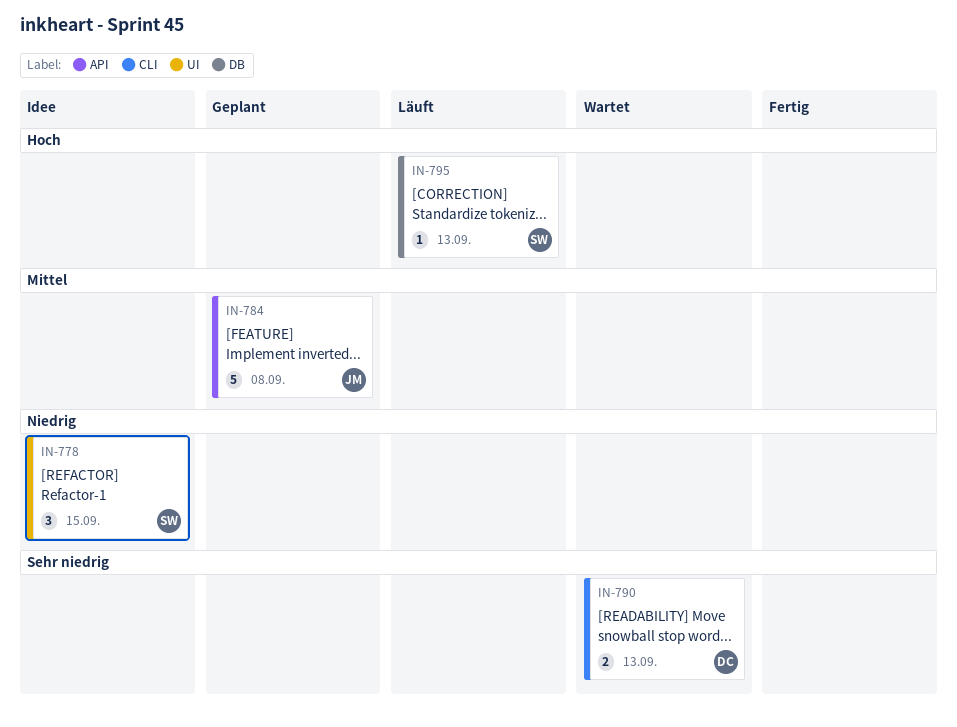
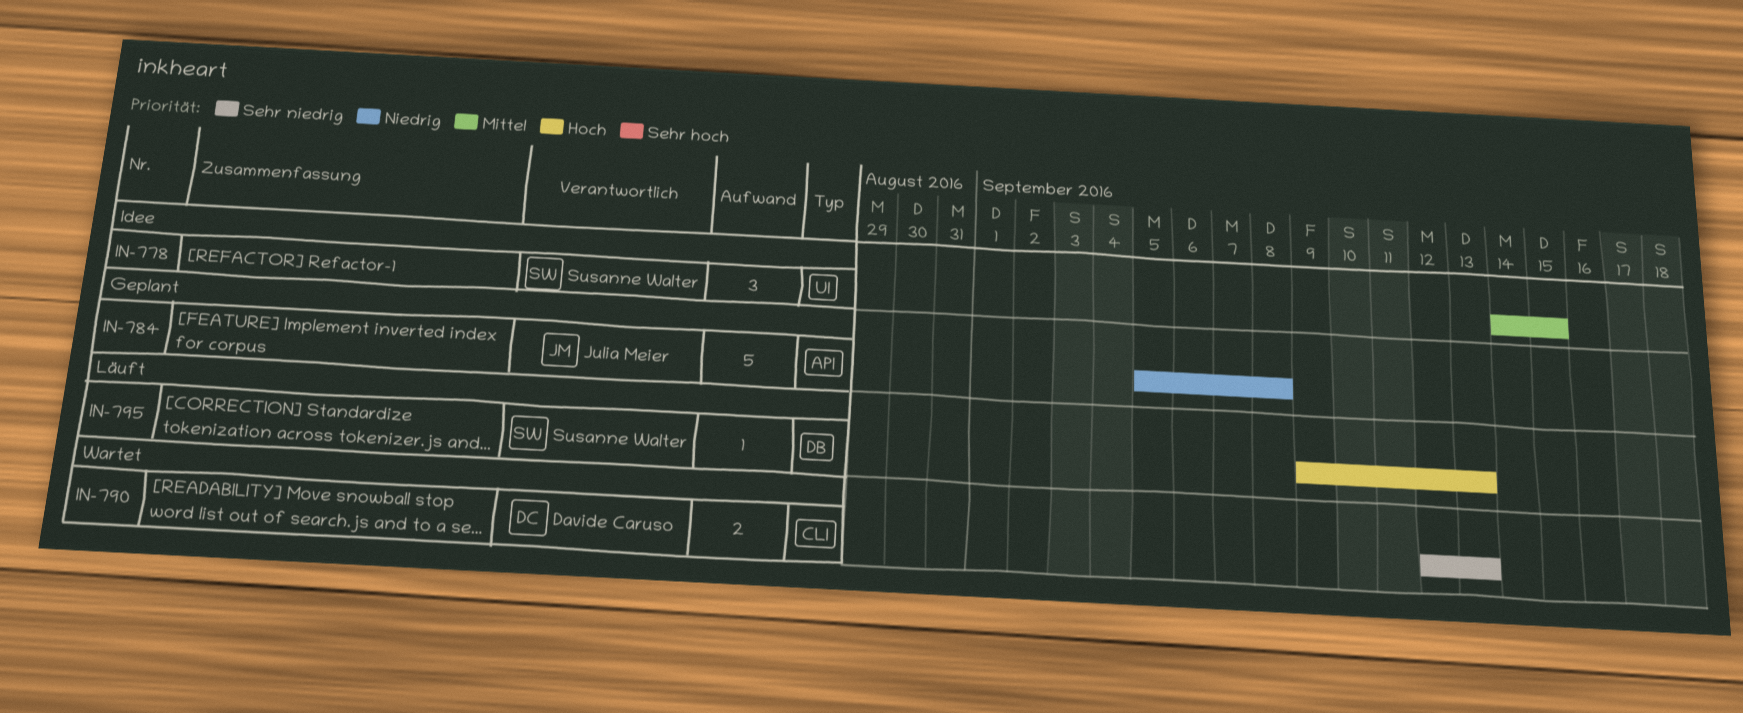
IN-778, priority: Niedrig -> Mittel
IN-784, priority: Mittel -> Niedrig

